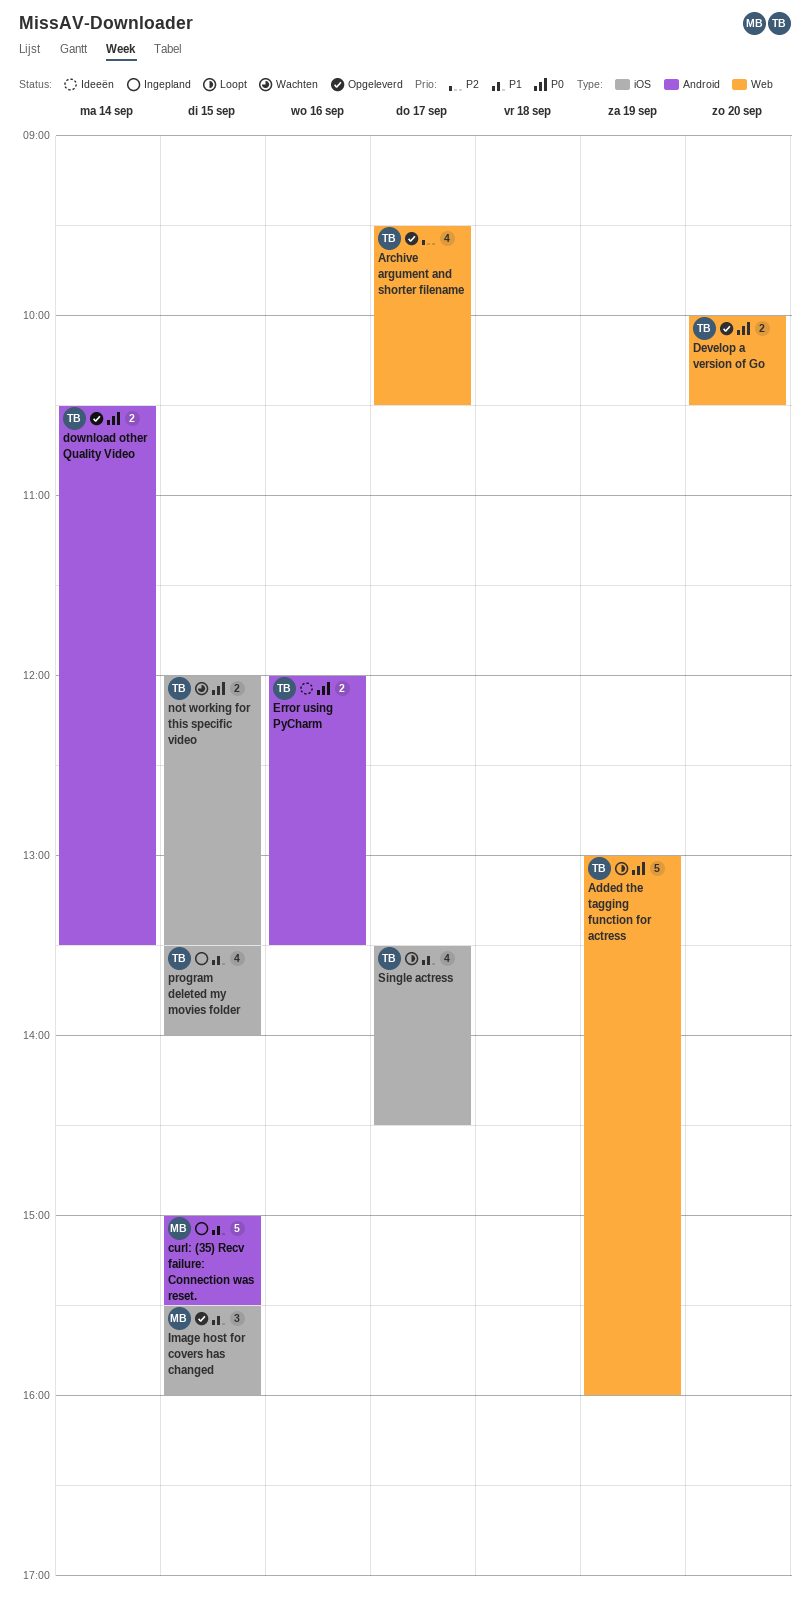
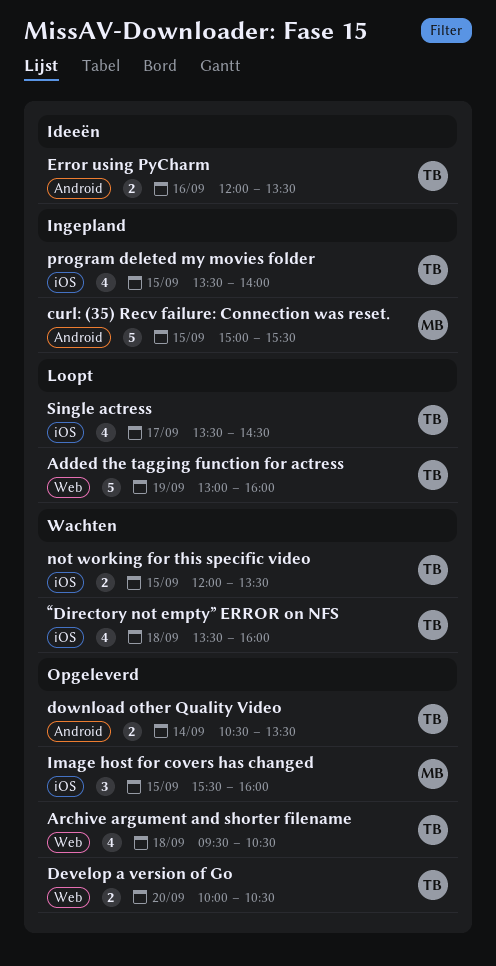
Archive argument and shorter filename, day: Sep 17 -> Sep 18
“Directory not empty” ERROR on NFS: none -> present

